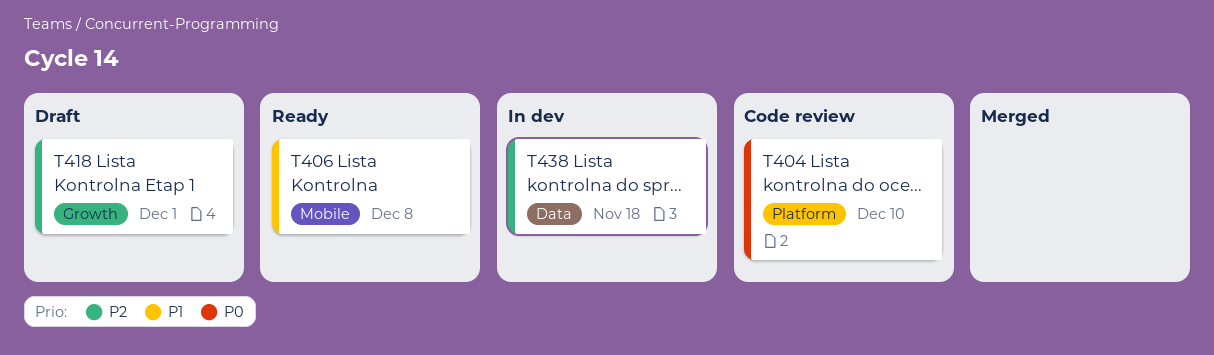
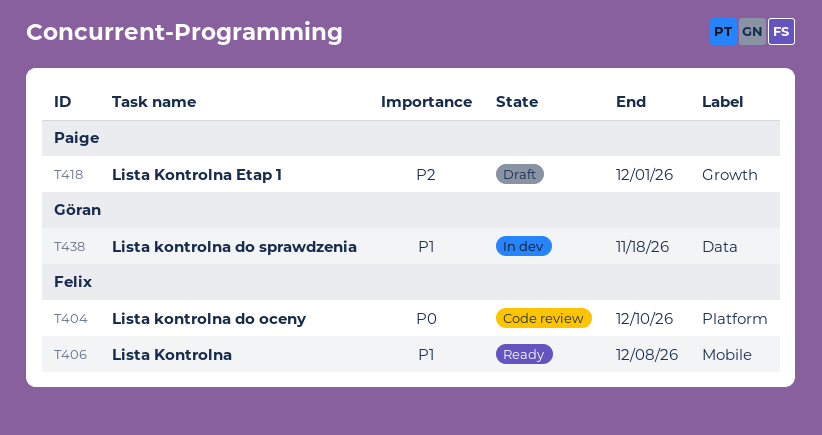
T438, priority: P2 -> P1

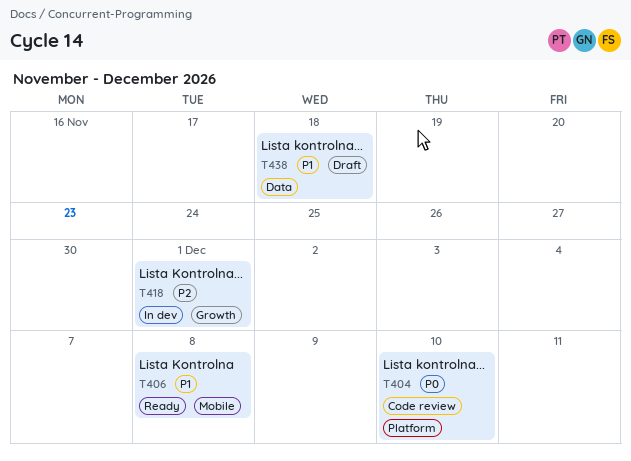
T418, status: Draft -> In dev
T438, status: In dev -> Draft

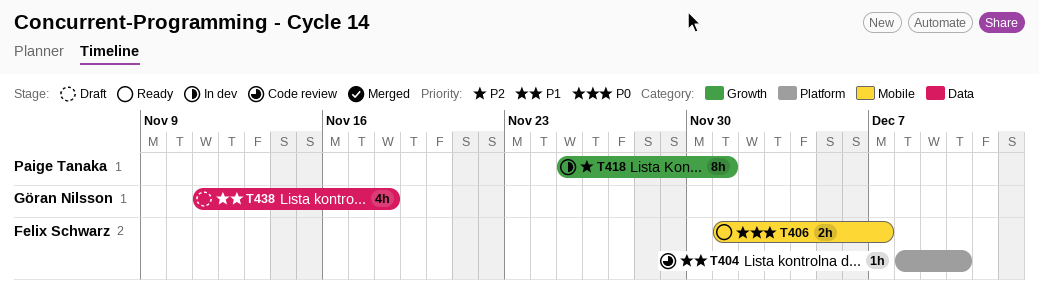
T404, priority: P0 -> P1
T406, priority: P1 -> P0
T406, due: Dec 8 -> Dec 7

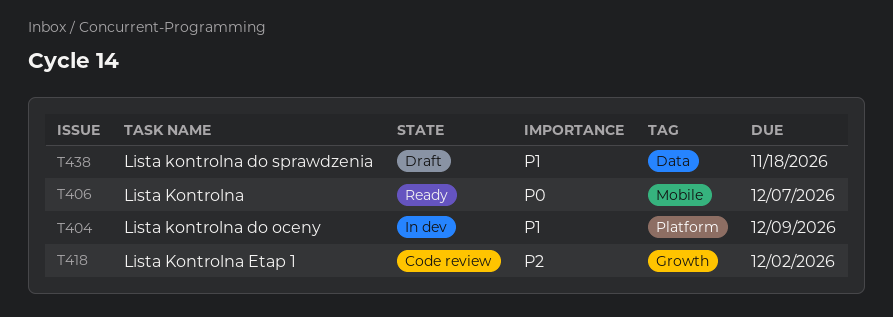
T404, status: Code review -> In dev
T404, due: Dec 10 -> Dec 9
T418, status: In dev -> Code review
T418, due: Dec 1 -> Dec 2

